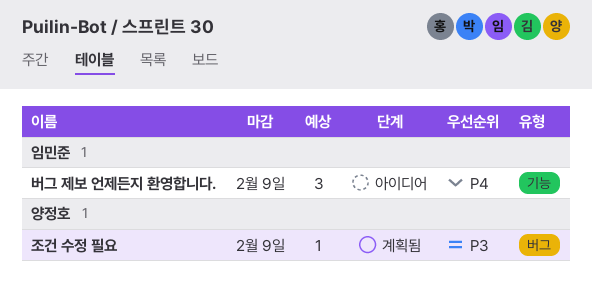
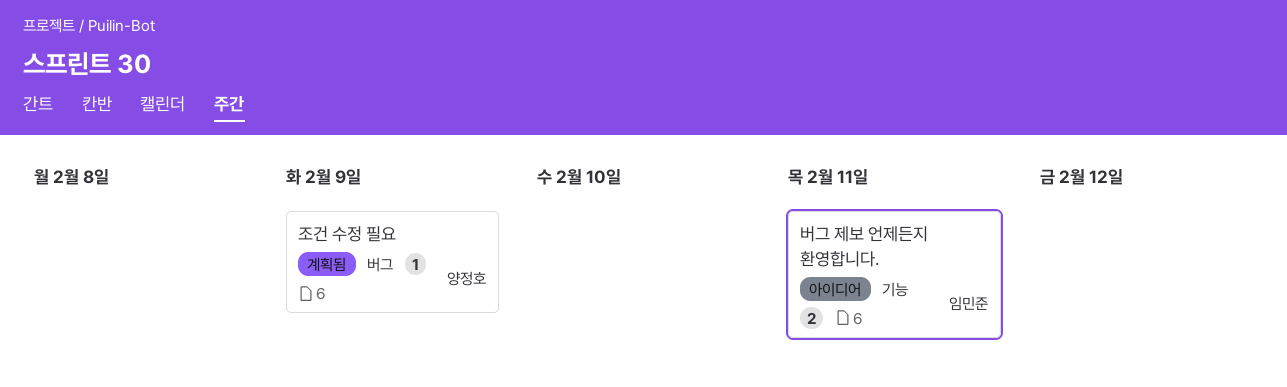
버그 제보 언제든지 환영합니다., estimate: 3 -> 2
버그 제보 언제든지 환영합니다., due: Feb 9 -> Feb 11

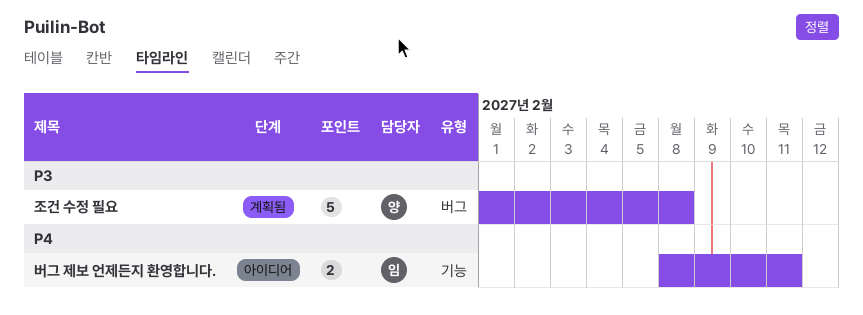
조건 수정 필요, estimate: 1 -> 5
조건 수정 필요, due: Feb 9 -> Feb 8

